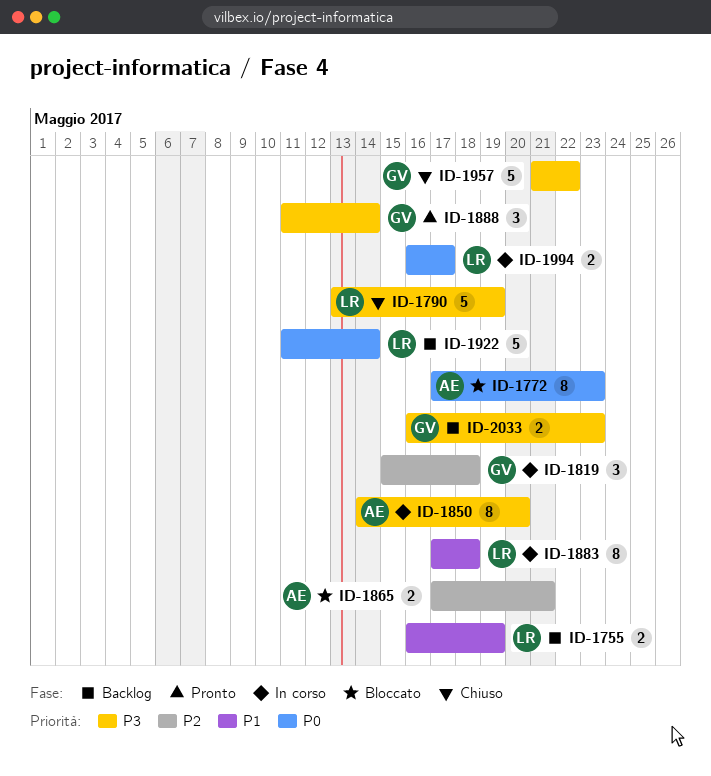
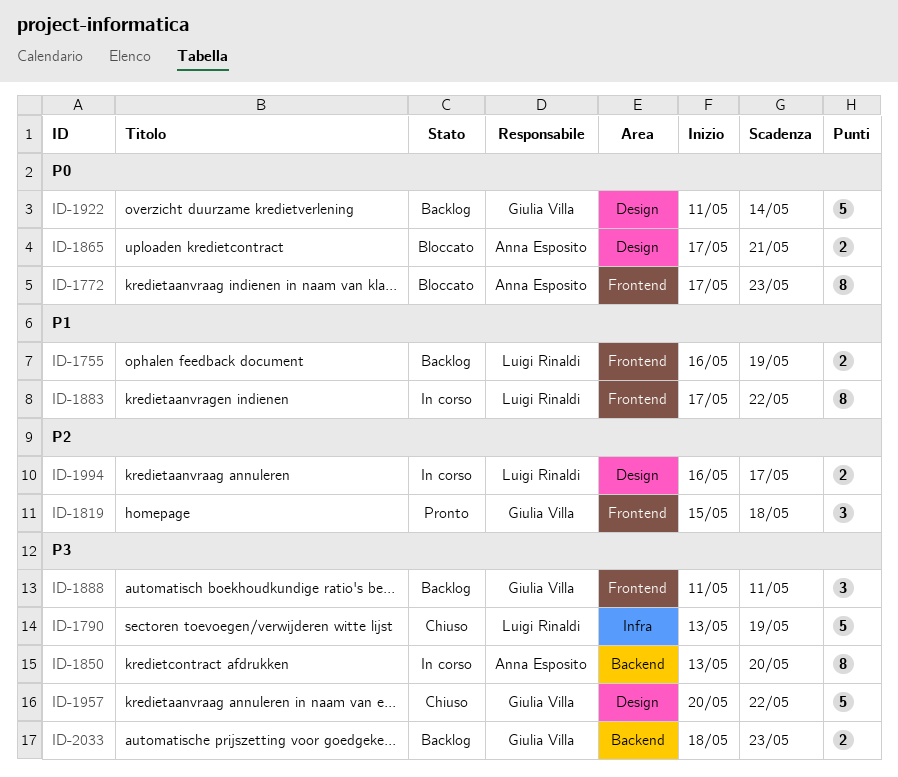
ID-1819, status: In corso -> Pronto
ID-1850, start: May 14 -> May 13
ID-1865, priority: P2 -> P0
ID-1883, due: May 18 -> May 22
ID-1888, status: Pronto -> Backlog
ID-1888, due: May 14 -> May 11
ID-1922, owner: Luigi Rinaldi -> Giulia Villa
ID-1957, start: May 21 -> May 20
ID-1994, priority: P0 -> P2
ID-2033, start: May 16 -> May 18

